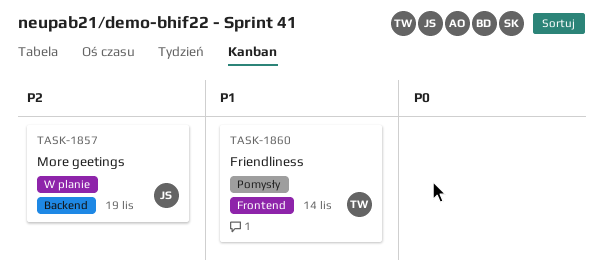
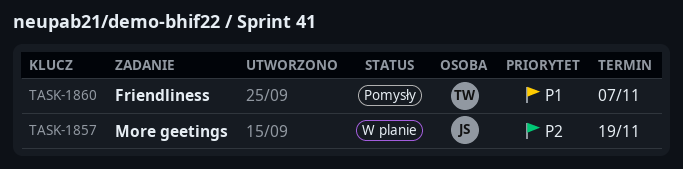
TASK-1860, due: Nov 14 -> Nov 7

